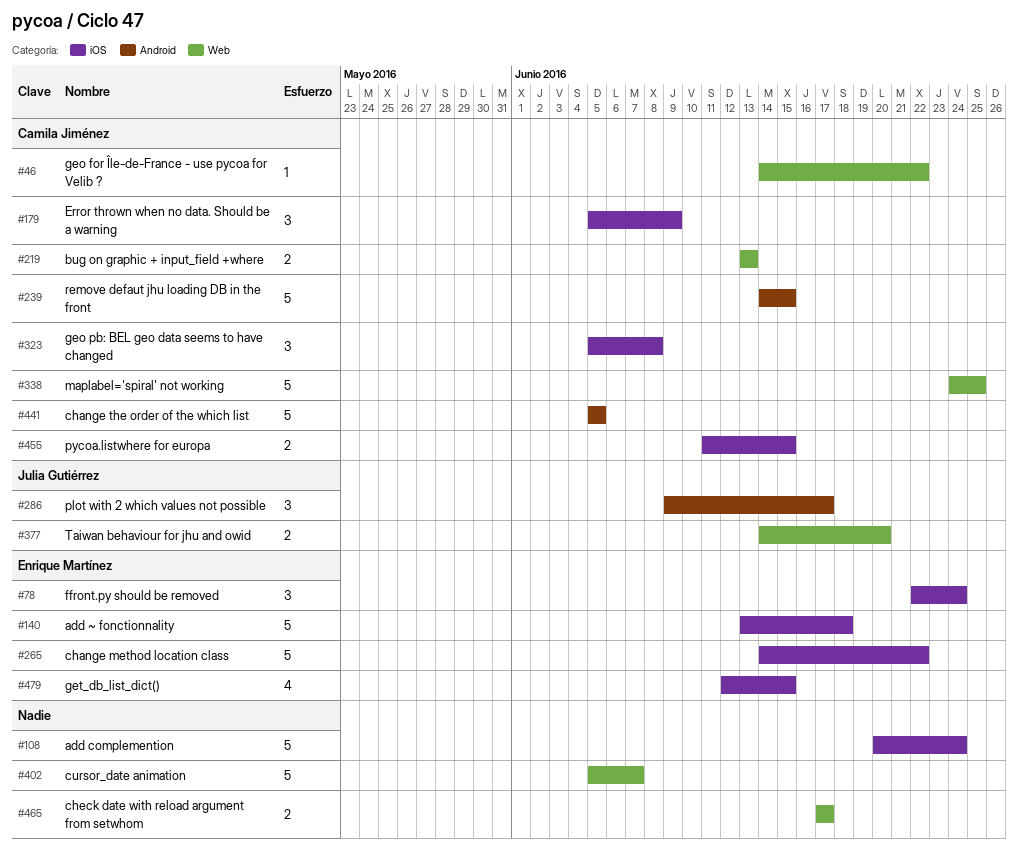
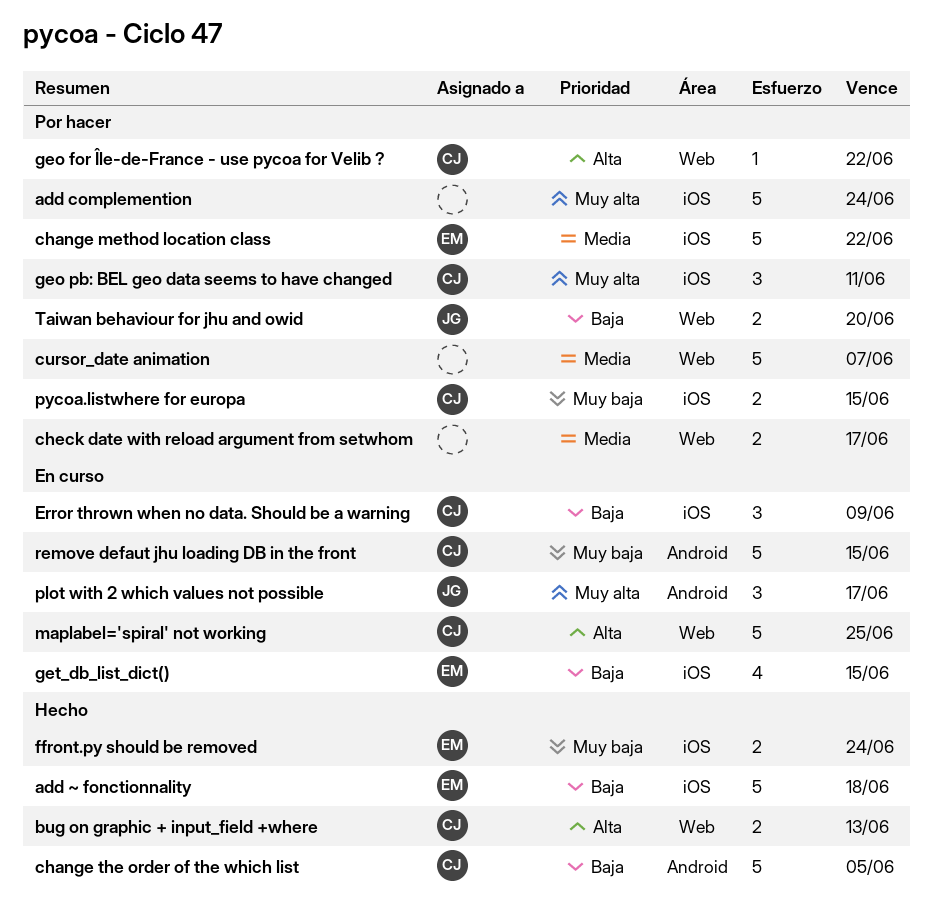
ffront.py should be removed, estimate: 3 -> 2
geo pb: BEL geo data seems to have changed, due: Jun 8 -> Jun 11

